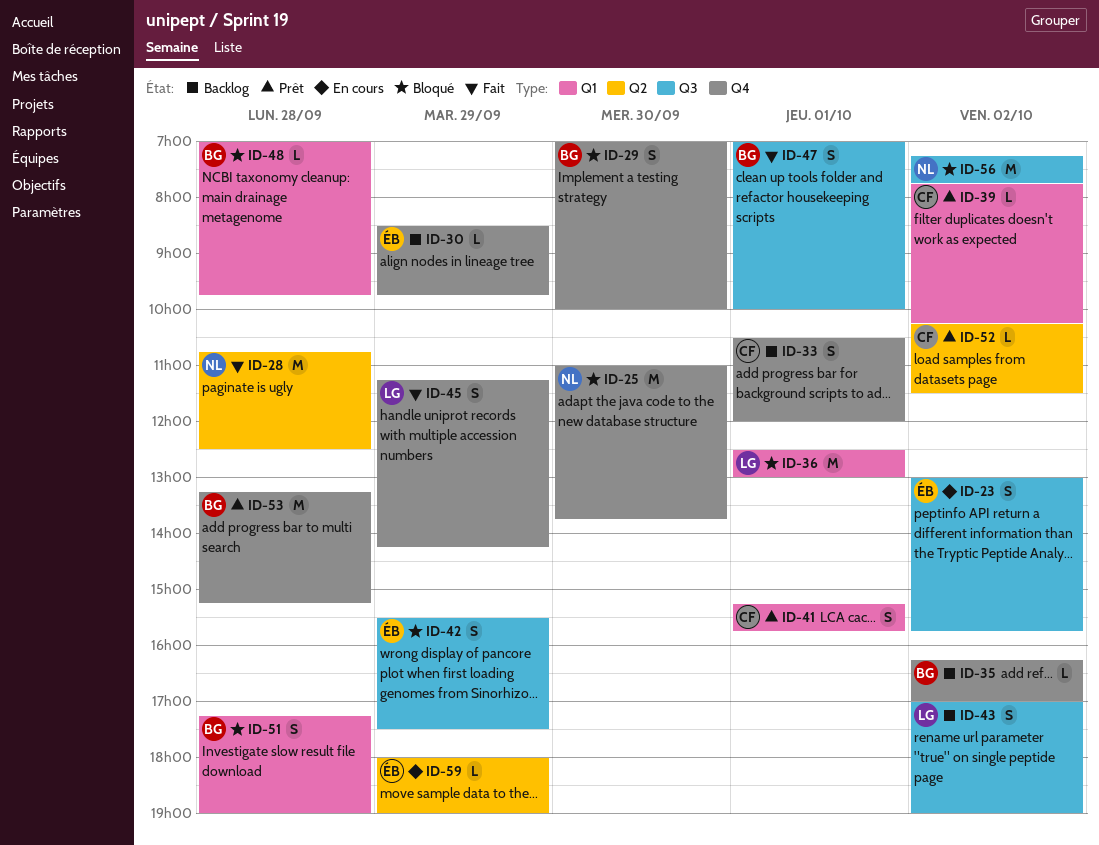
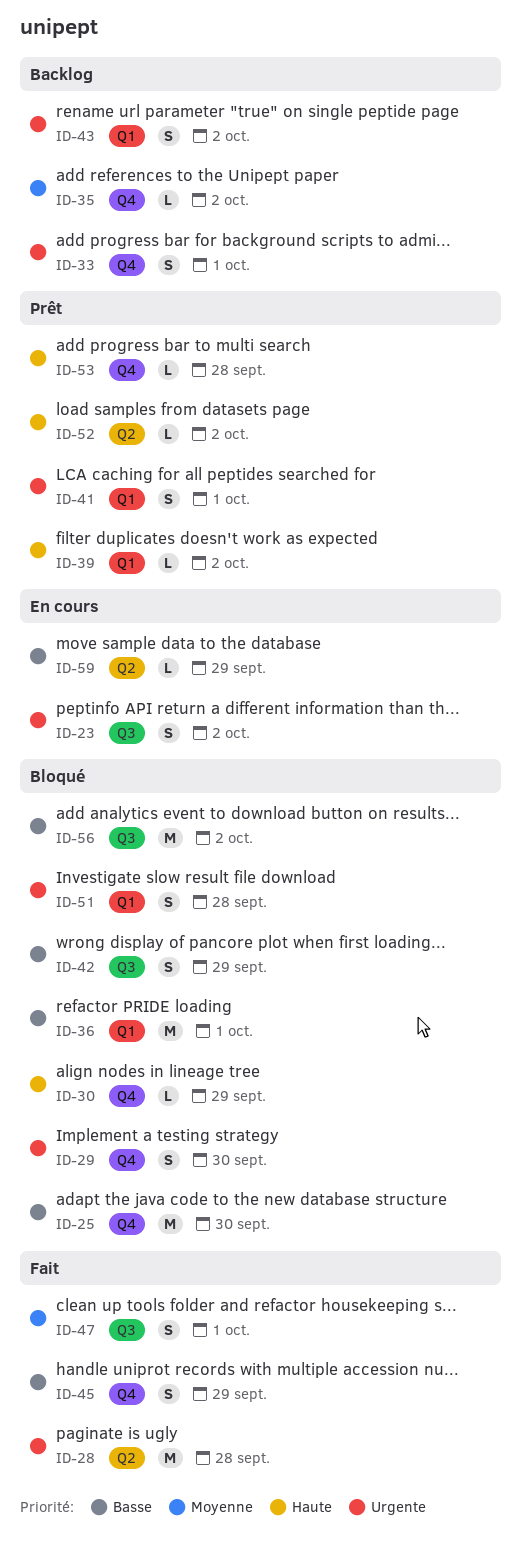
ID-30, status: Backlog -> Bloqué
ID-43, label: Q3 -> Q1
ID-48: present -> none
ID-53, estimate: M -> L

